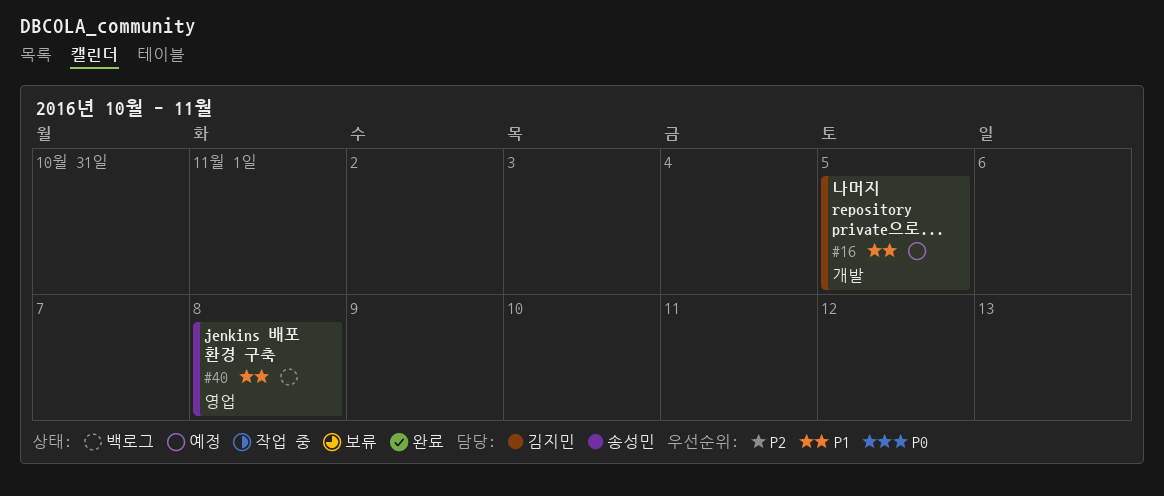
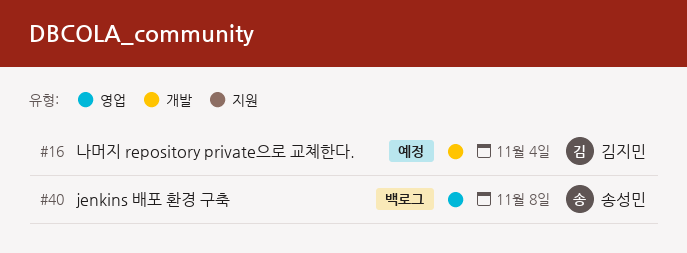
#16, due: Nov 5 -> Nov 4

